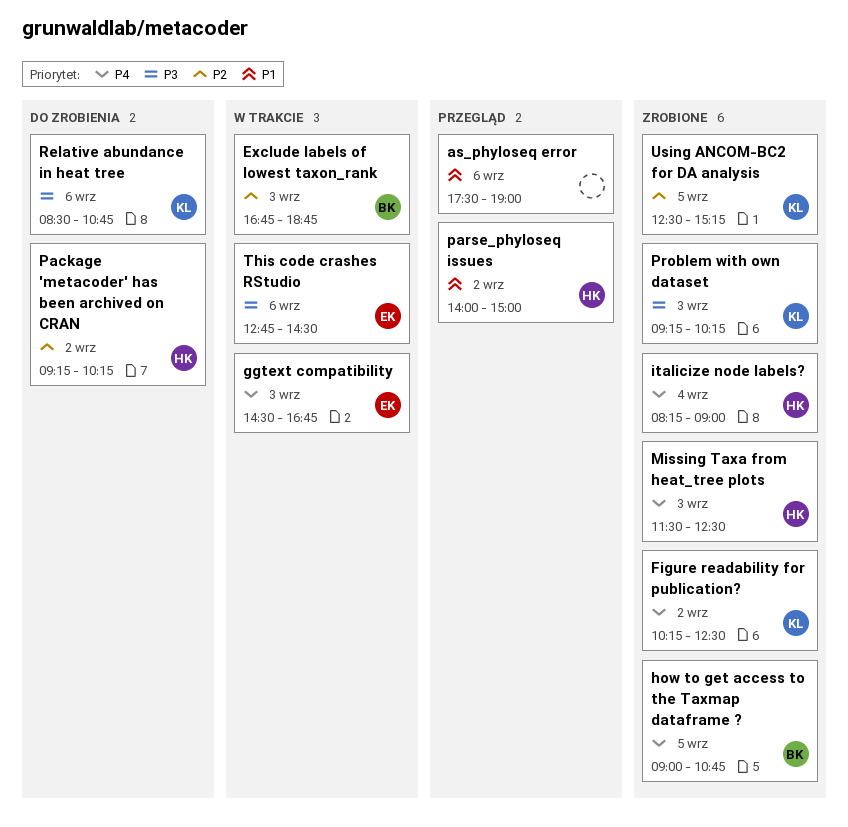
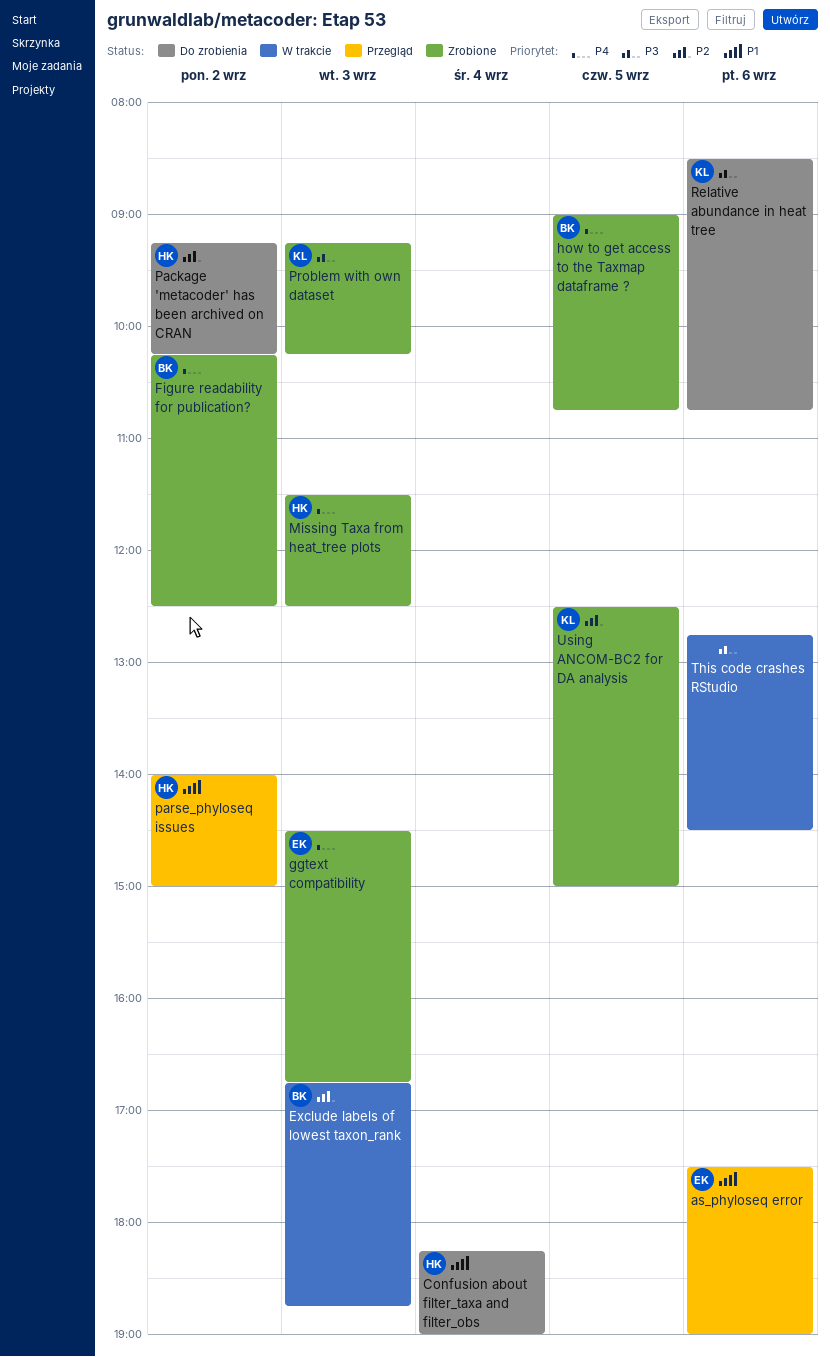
as_phyloseq error, owner: none -> EK
Confusion about filter_taxa and filter_obs: none -> present
Figure readability for publication?, owner: KL -> BK
ggtext compatibility, status: W trakcie -> Zrobione
italicize node labels?: present -> none
This code crashes RStudio, owner: EK -> none
Using ANCOM-BC2 for DA analysis, ends: 15:15 -> 15:00

